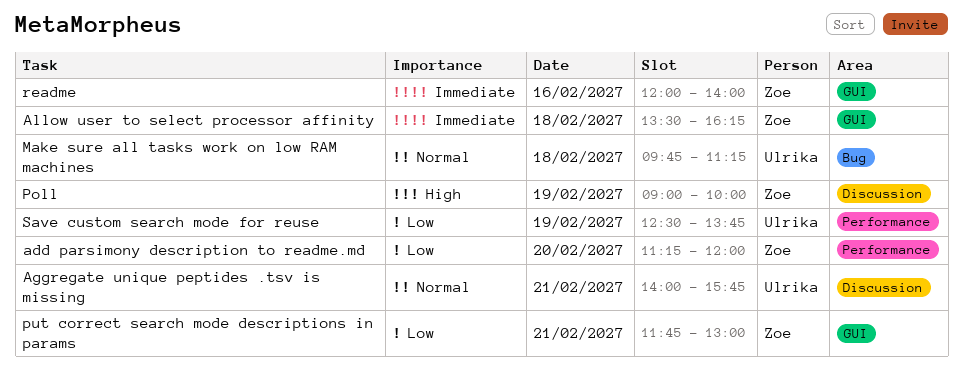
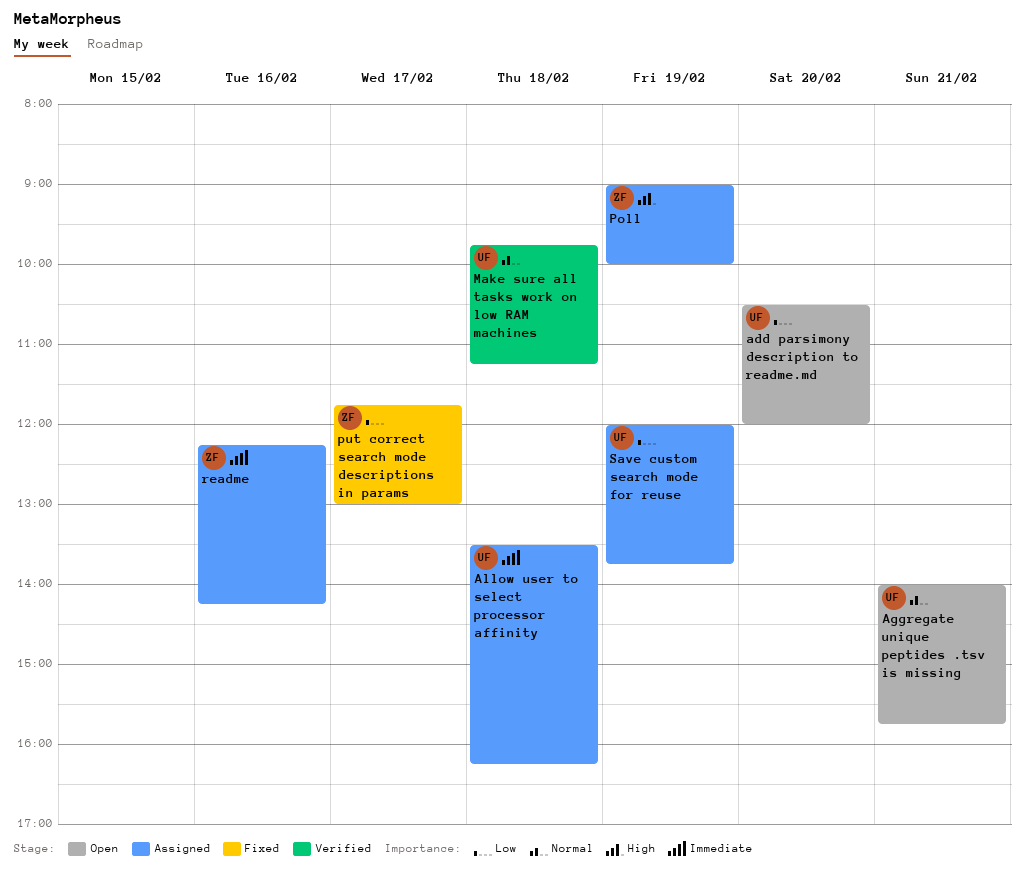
add parsimony description to readme.md, owner: Zoe -> Ulrika
add parsimony description to readme.md, begins: 11:15 -> 10:30
Allow user to select processor affinity, owner: Zoe -> Ulrika
put correct search mode descriptions in params, day: Feb 21 -> Feb 17
readme, begins: 12:00 -> 12:15
readme, ends: 14:00 -> 14:15
Save custom search mode for reuse, begins: 12:30 -> 12:00

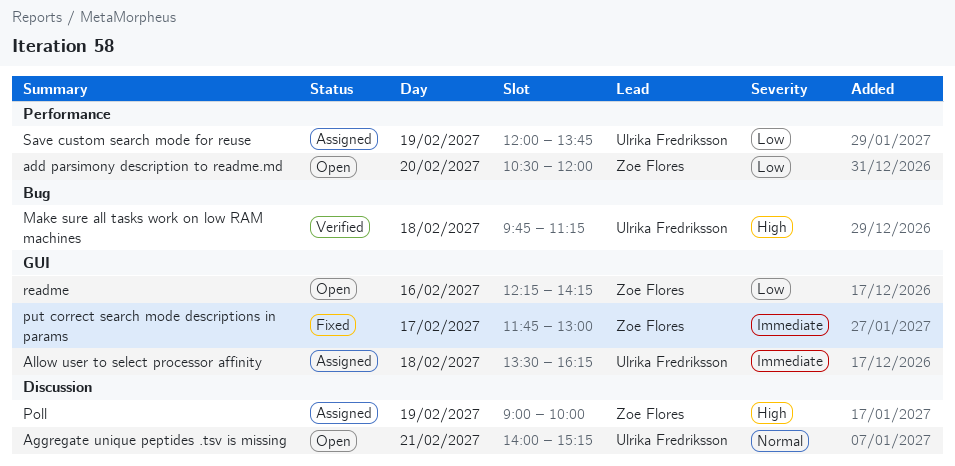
add parsimony description to readme.md, owner: Ulrika Fredriksson -> Zoe Flores
Aggregate unique peptides .tsv is missing, ends: 15:45 -> 15:15
Make sure all tasks work on low RAM machines, priority: Normal -> High
put correct search mode descriptions in params, priority: Low -> Immediate
readme, status: Assigned -> Open
readme, priority: Immediate -> Low

